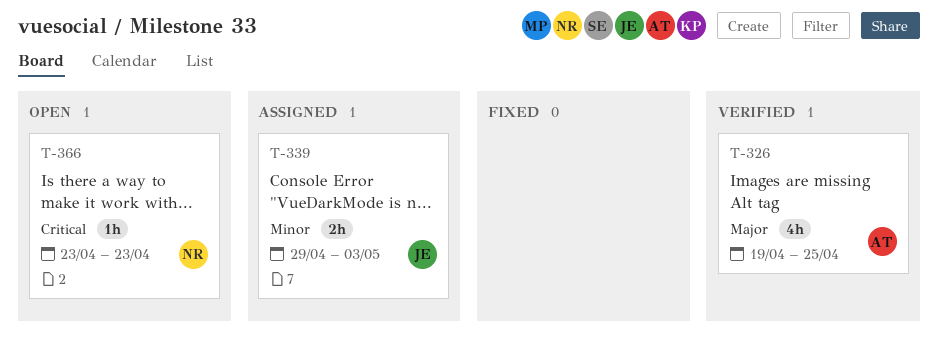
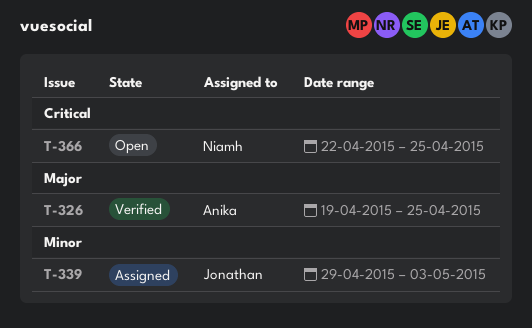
T-366, start: Apr 23 -> Apr 22
T-366, due: Apr 23 -> Apr 25

